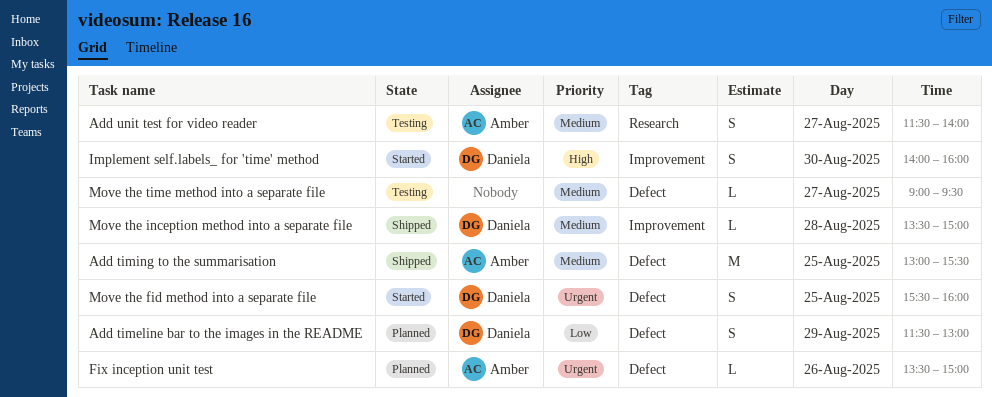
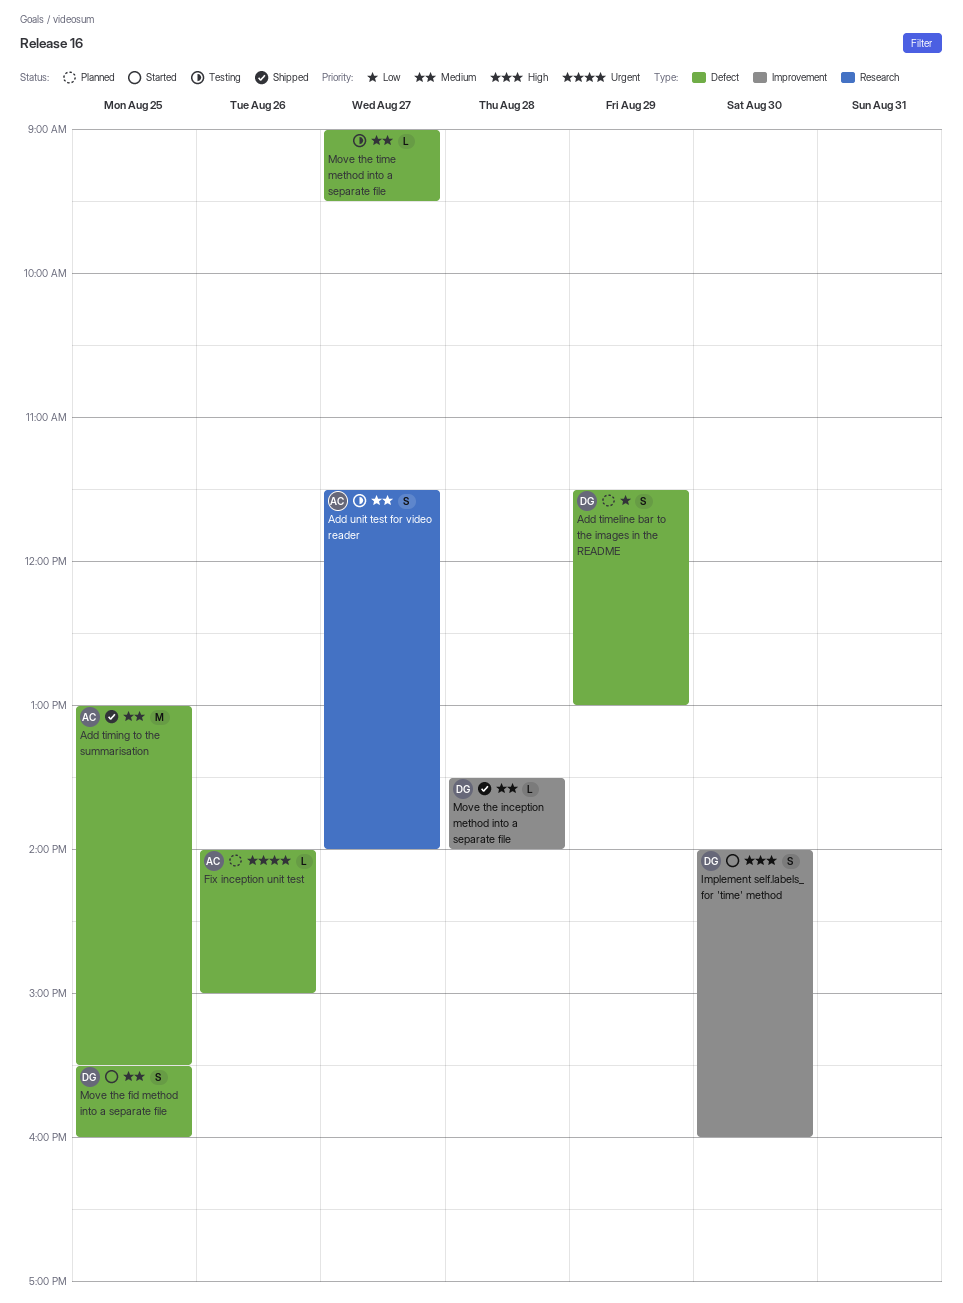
Fix inception unit test, begins: 13:30 -> 14:00
Move the fid method into a separate file, priority: Urgent -> Medium
Move the inception method into a separate file, ends: 15:00 -> 14:00

